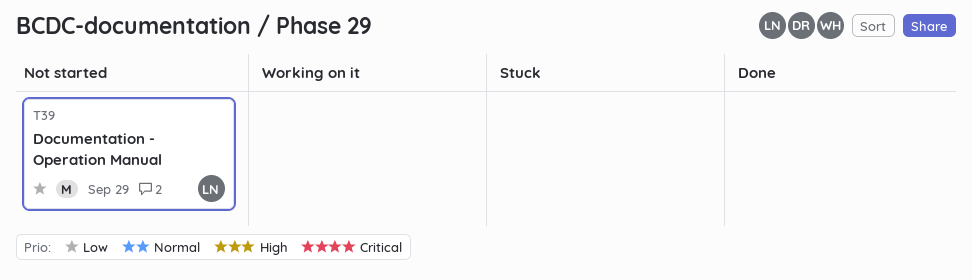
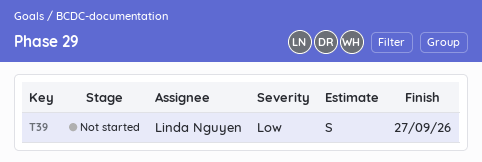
T39, estimate: M -> S
T39, due: Sep 29 -> Sep 27

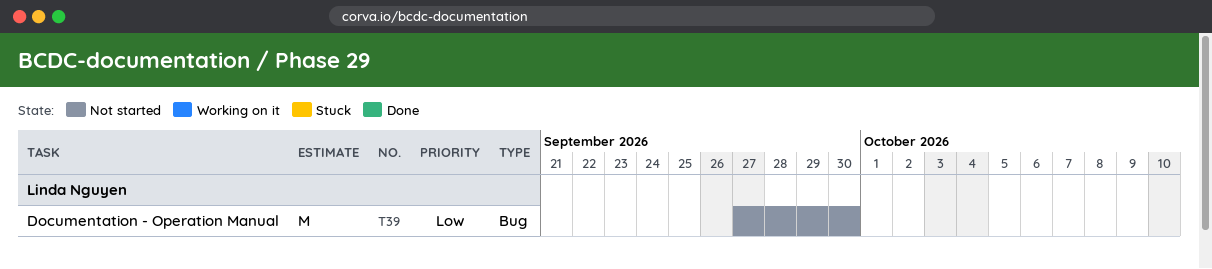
T39, estimate: S -> M
T39, due: Sep 27 -> Sep 30

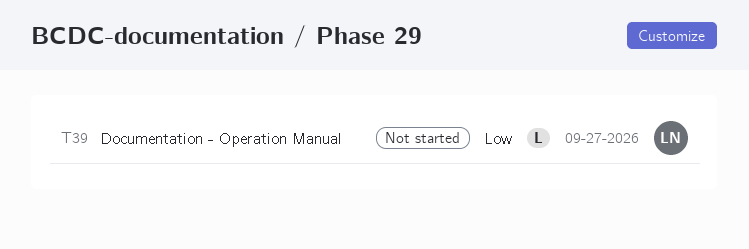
T39, estimate: M -> L
T39, due: Sep 30 -> Sep 27

